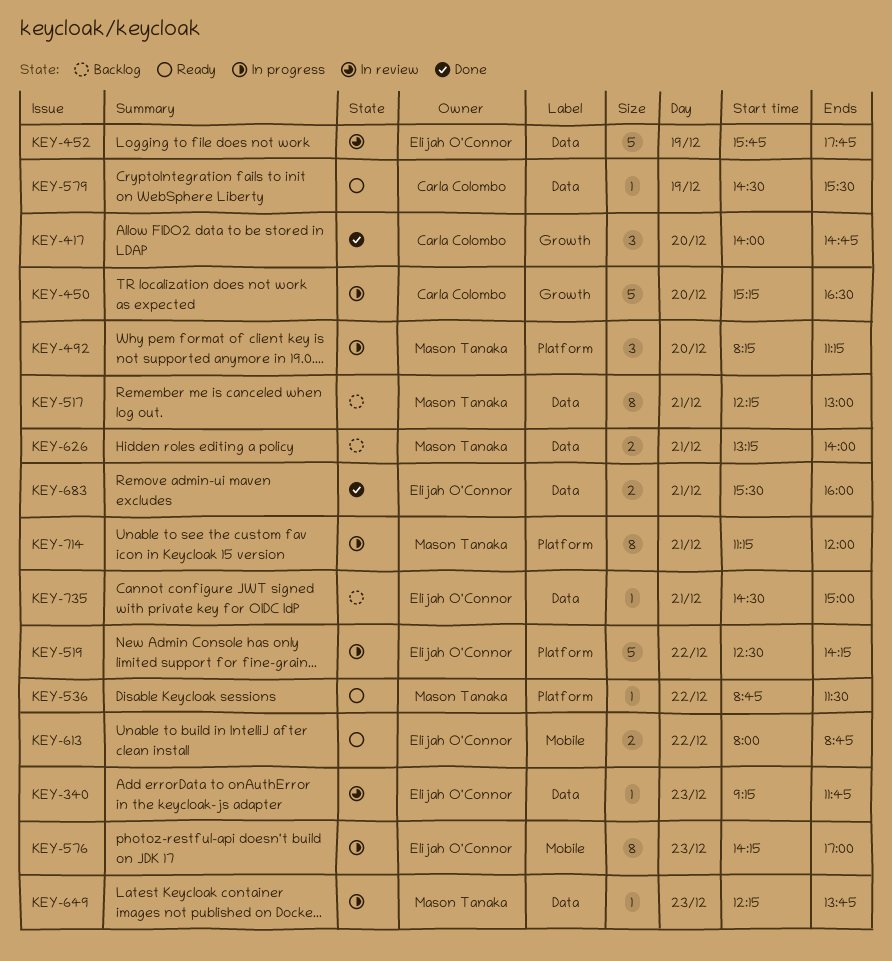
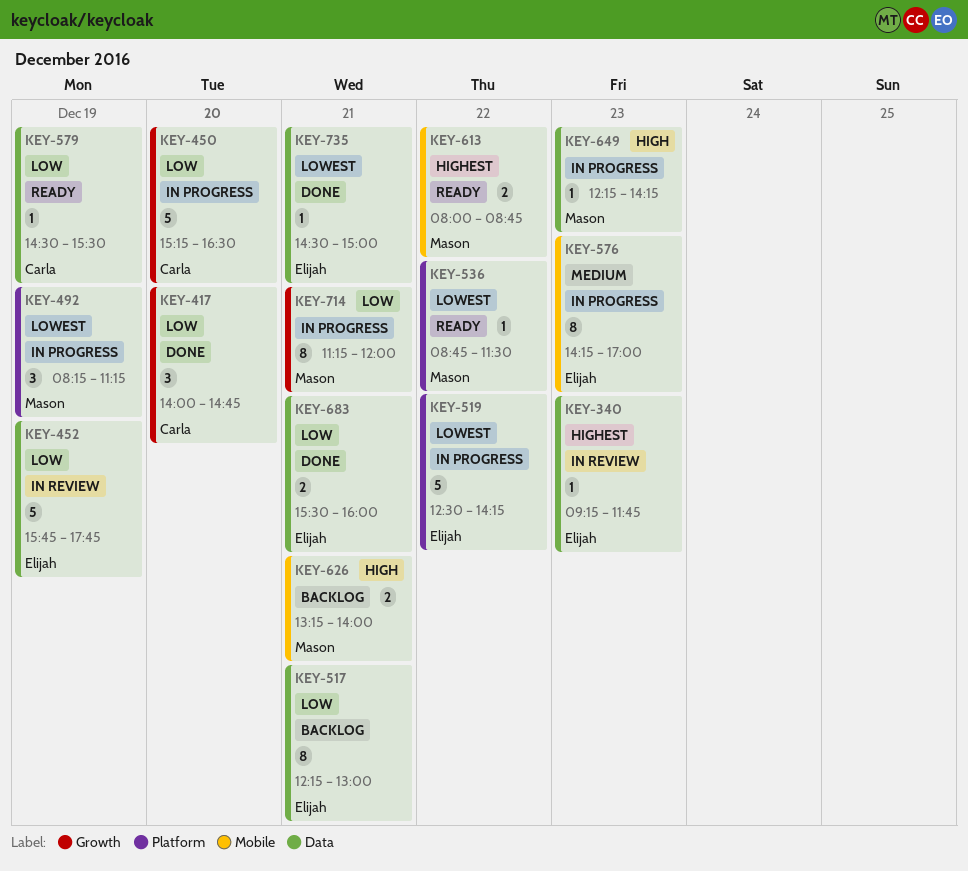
KEY-492, day: Dec 20 -> Dec 19
KEY-517, owner: Mason Tanaka -> Elijah O'Connor
KEY-613, owner: Elijah O'Connor -> Mason Tanaka
KEY-626, label: Data -> Mobile
KEY-649, ends: 13:45 -> 14:15
KEY-714, label: Platform -> Growth
KEY-735, status: Backlog -> Done

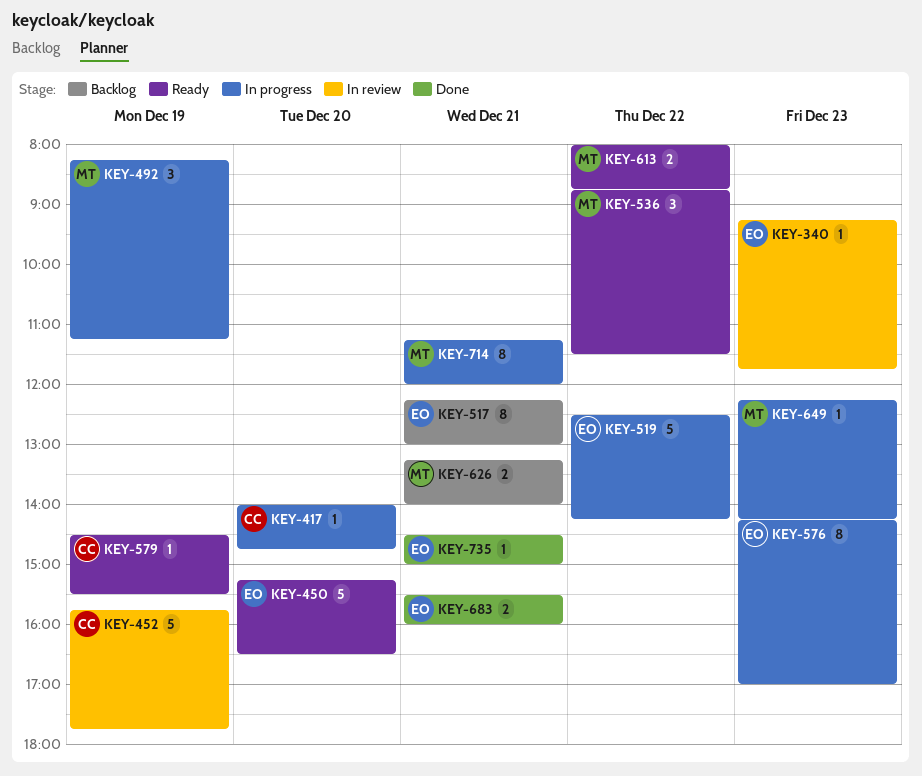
KEY-417, status: Done -> In progress
KEY-417, estimate: 3 -> 1
KEY-450, status: In progress -> Ready
KEY-450, owner: Carla -> Elijah
KEY-452, owner: Elijah -> Carla
KEY-536, estimate: 1 -> 3

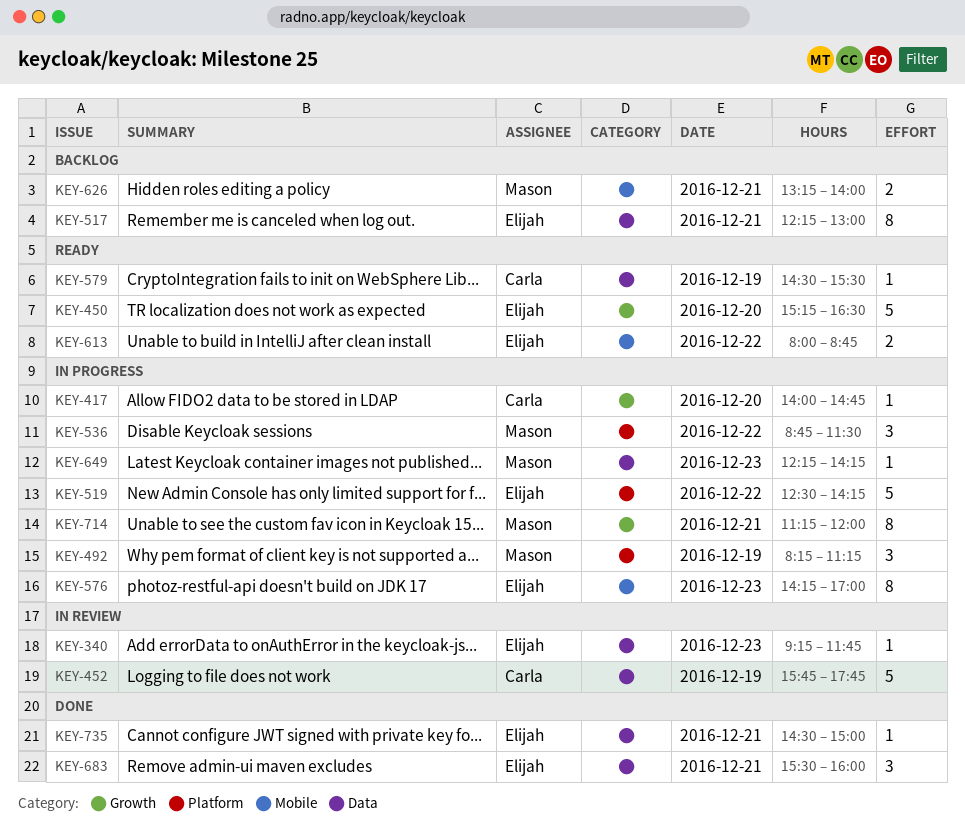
KEY-536, status: Ready -> In progress
KEY-613, owner: Mason -> Elijah
KEY-683, estimate: 2 -> 3

